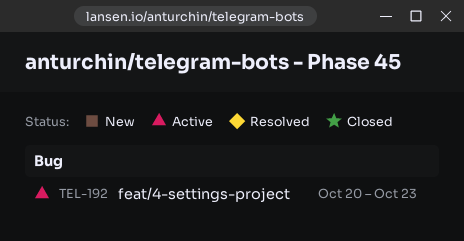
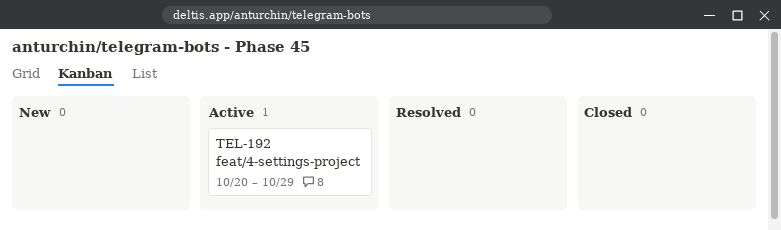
TEL-192, due: Oct 23 -> Oct 29

